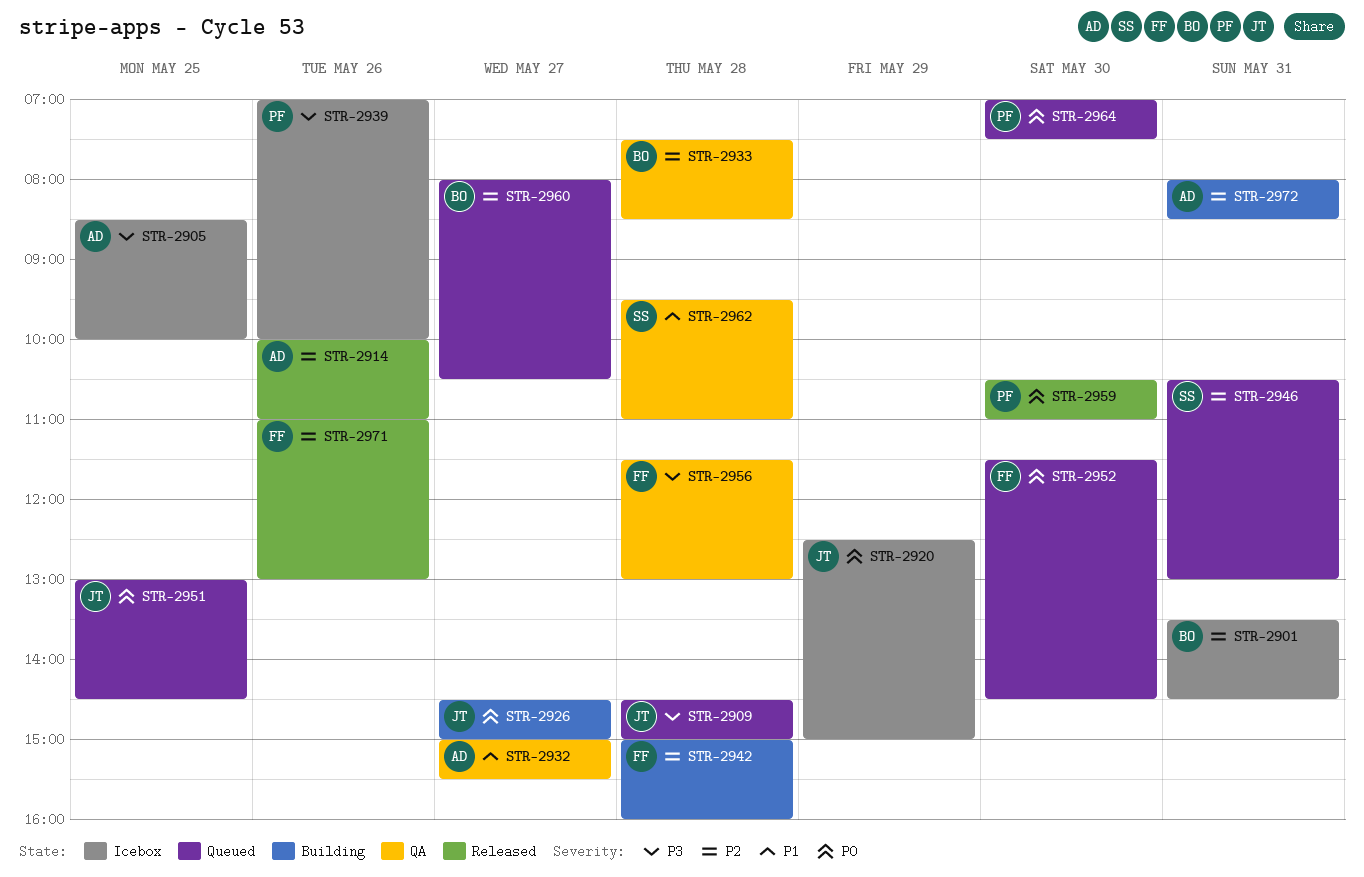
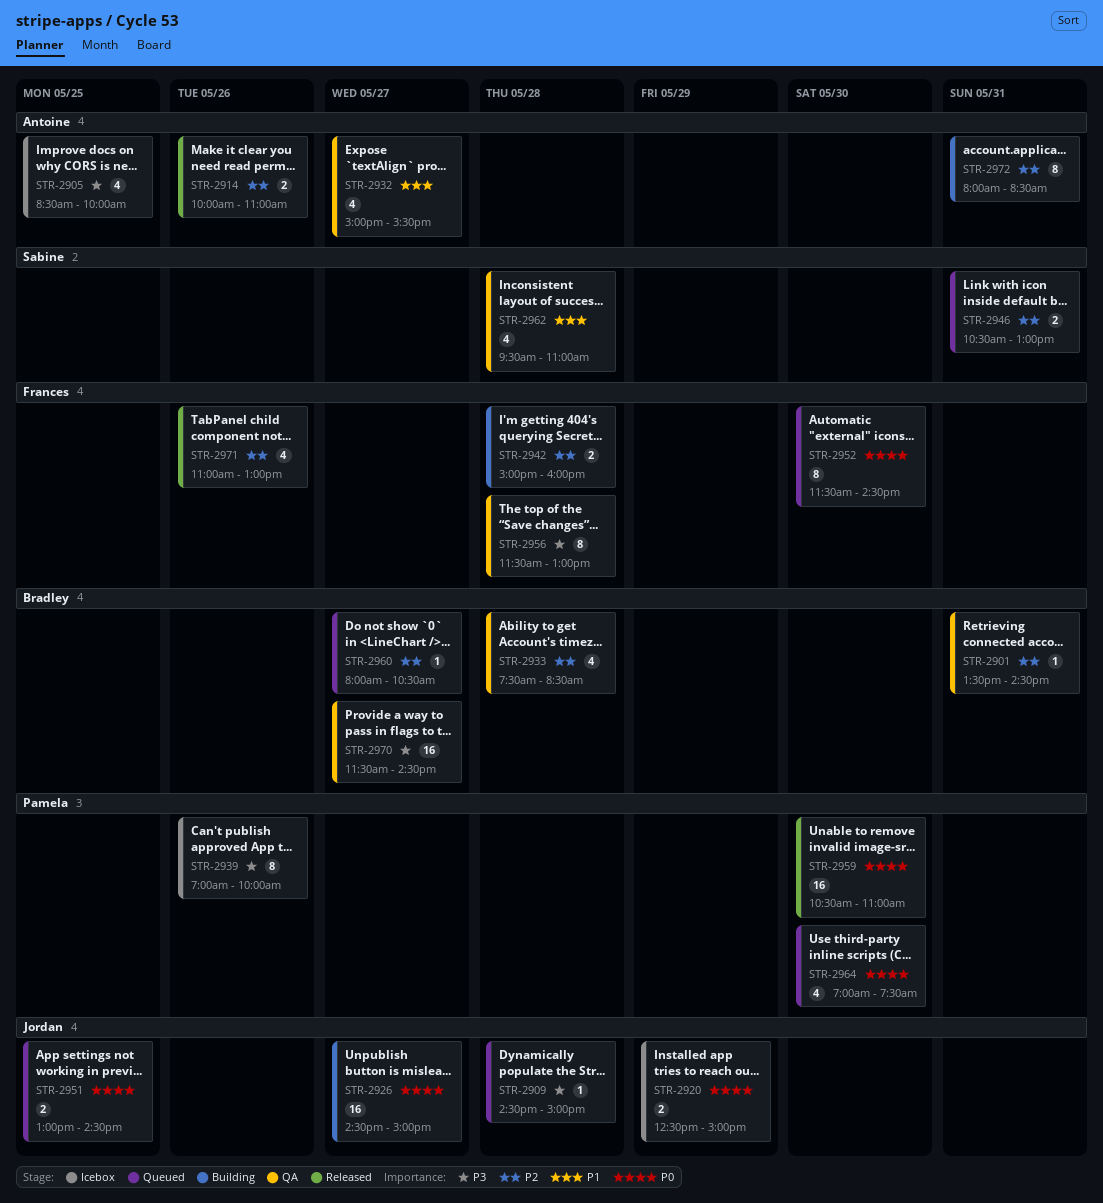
STR-2901, status: Icebox -> QA
STR-2970: none -> present

